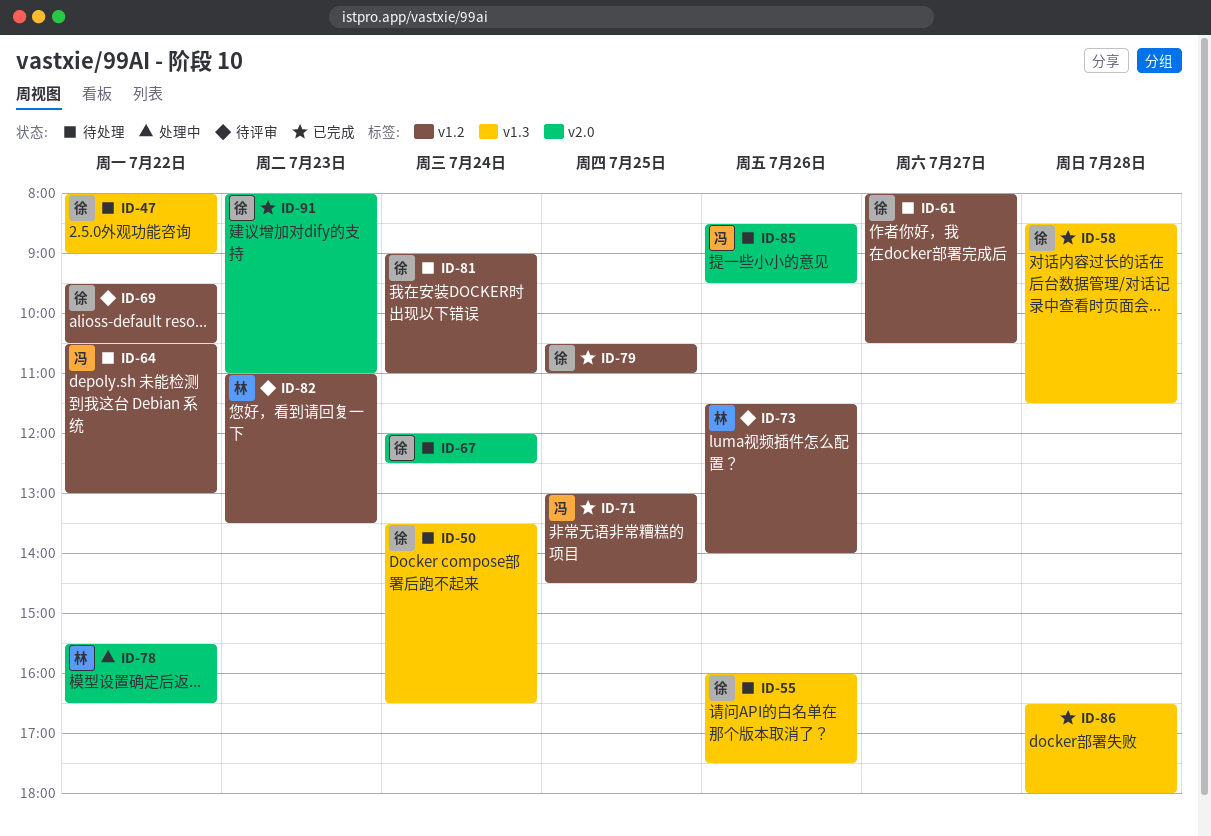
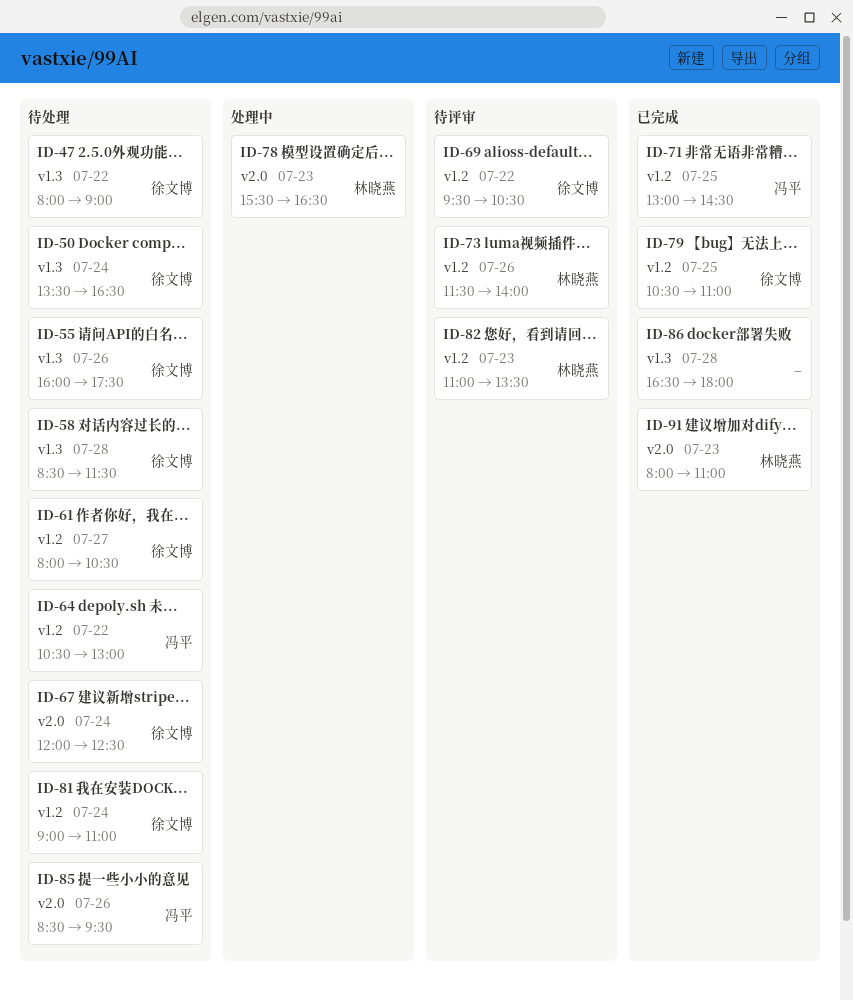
ID-58, status: 已完成 -> 待处理
ID-78, day: Jul 22 -> Jul 23
ID-91, owner: 徐文博 -> 林晓燕

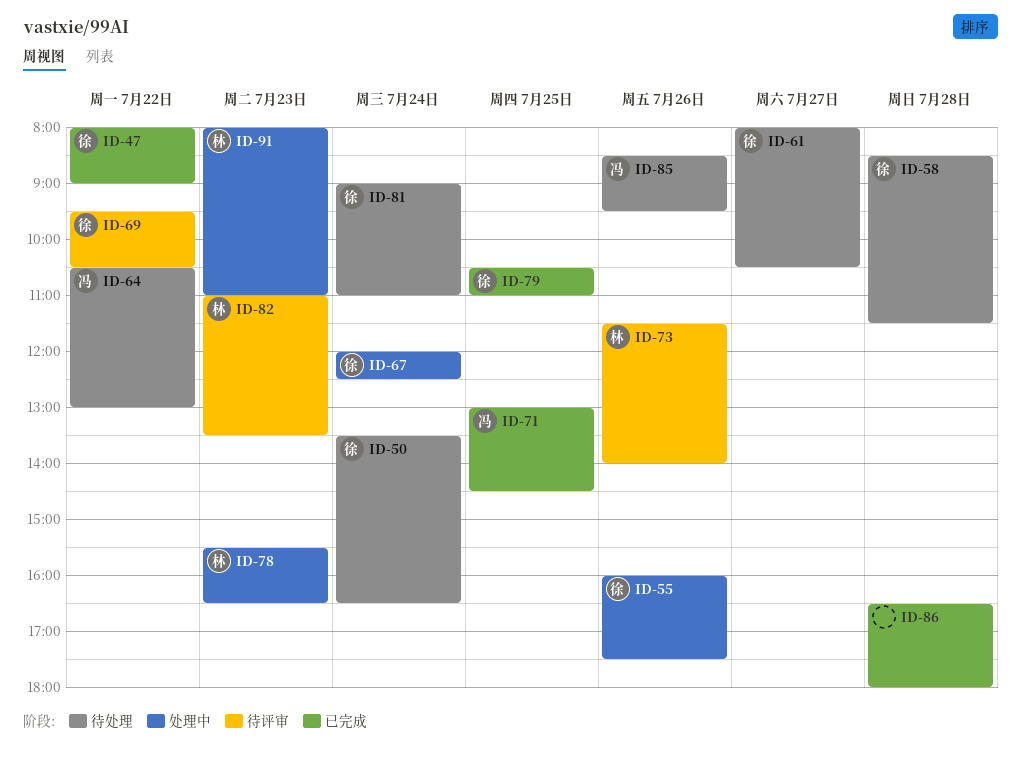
ID-47, status: 待处理 -> 已完成
ID-55, status: 待处理 -> 处理中
ID-67, status: 待处理 -> 处理中
ID-91, status: 已完成 -> 处理中

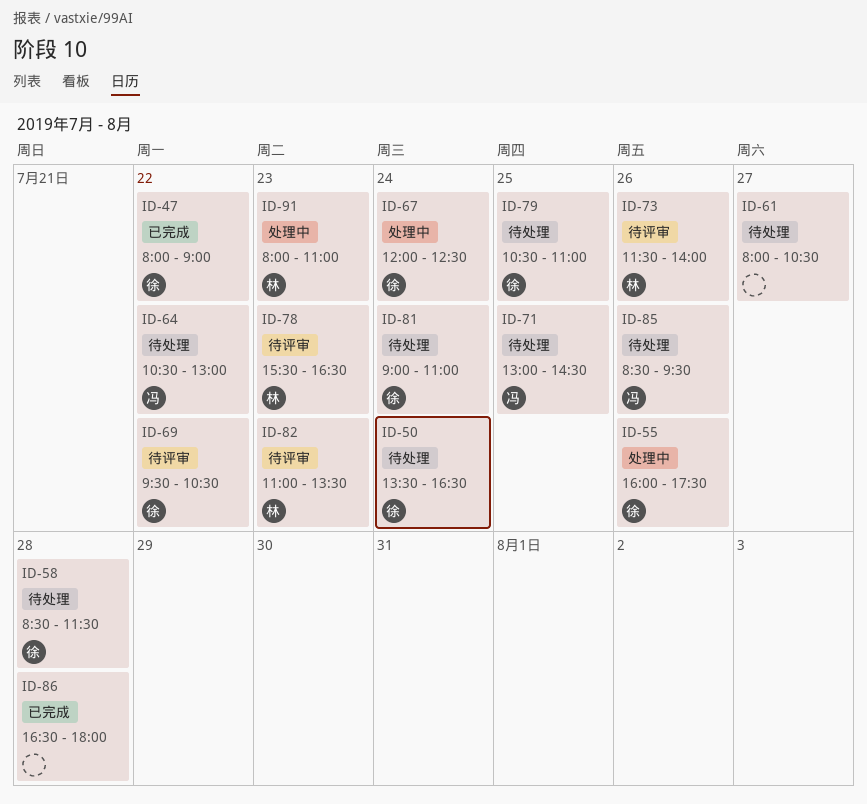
ID-61, owner: 徐 -> none
ID-71, status: 已完成 -> 待处理
ID-78, status: 处理中 -> 待评审
ID-79, status: 已完成 -> 待处理

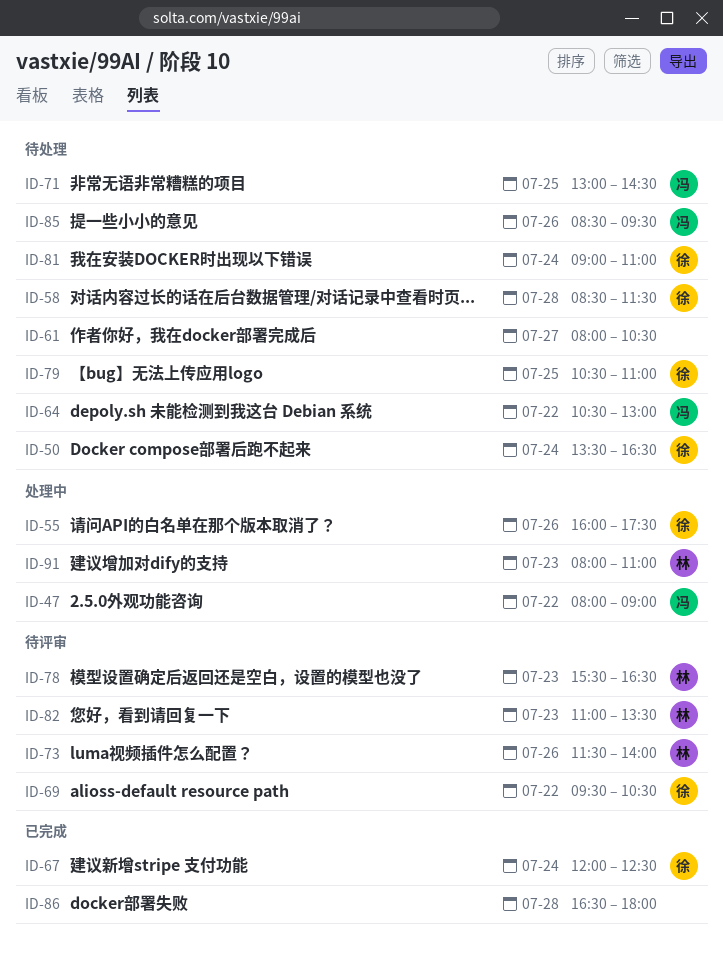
ID-47, status: 已完成 -> 处理中
ID-47, owner: 徐 -> 冯
ID-67, status: 处理中 -> 已完成

